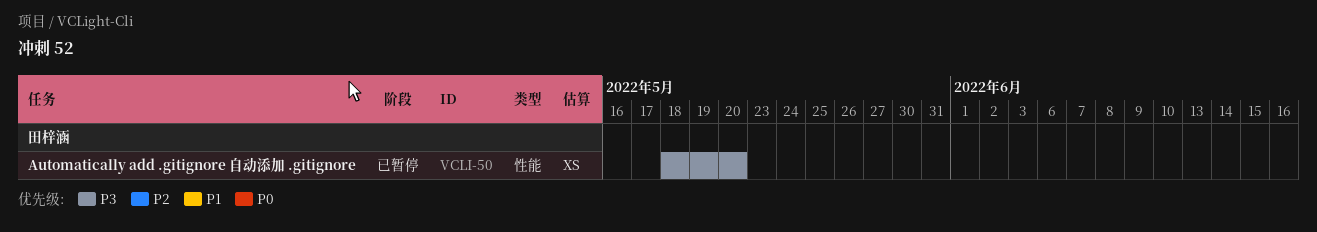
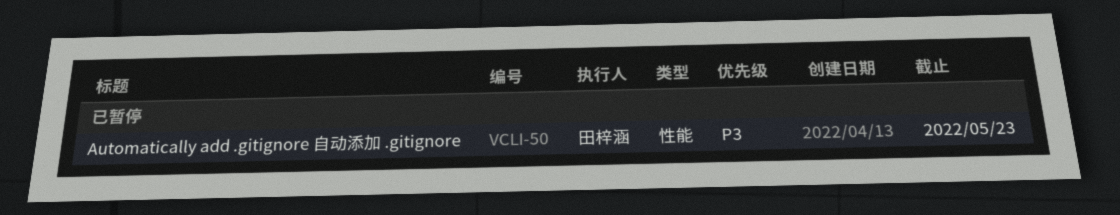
VCLI-50, due: May 20 -> May 23

